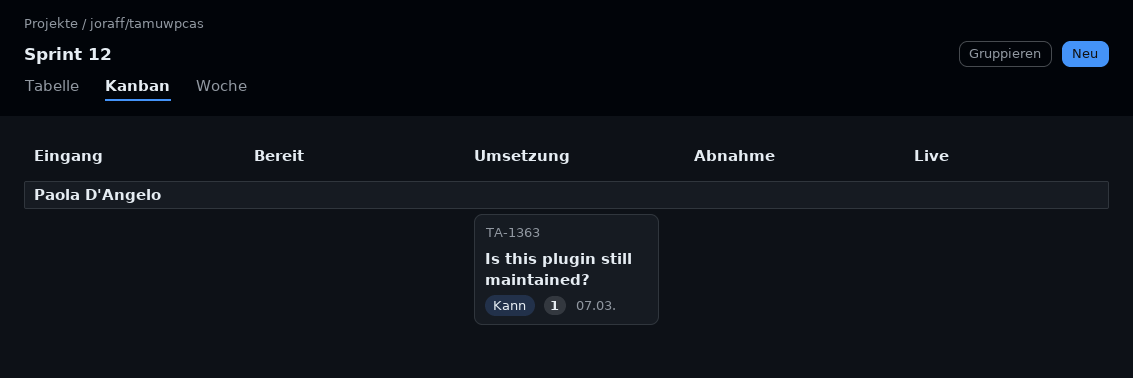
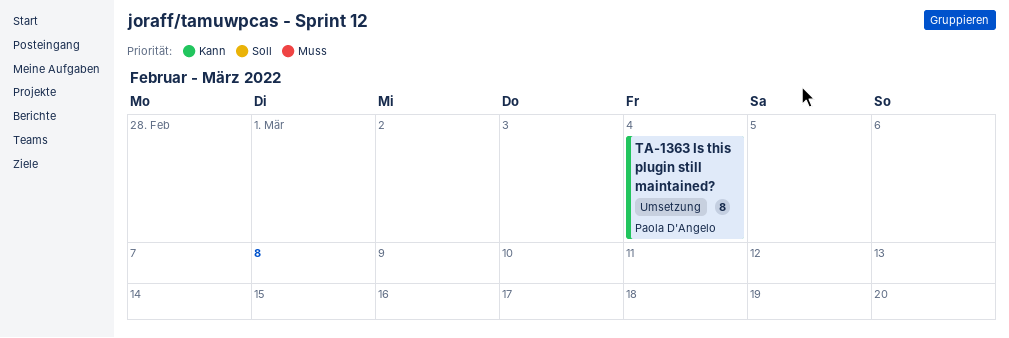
TA-1363, estimate: 1 -> 8
TA-1363, due: Mar 7 -> Mar 4

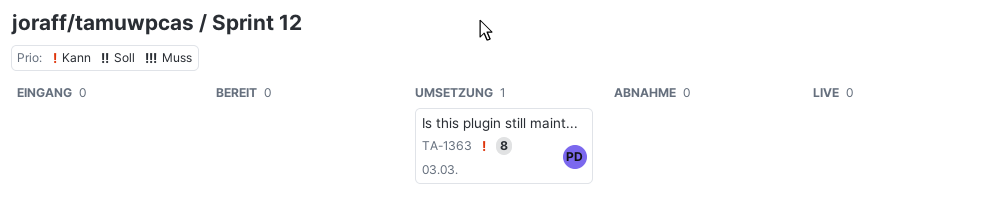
TA-1363, due: Mar 4 -> Mar 3

